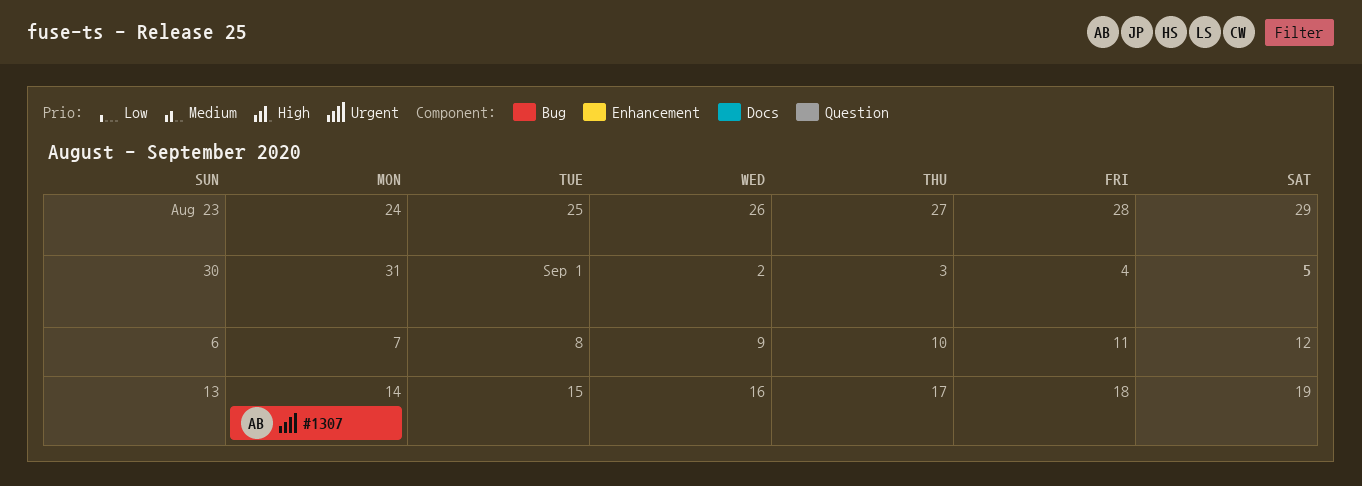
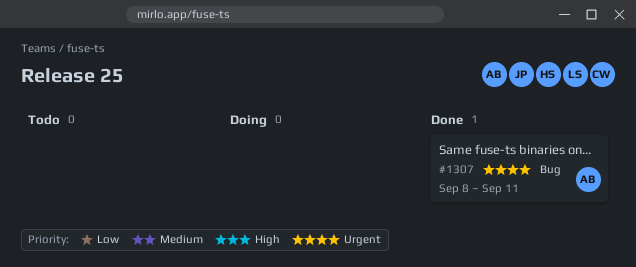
#1307, start: Sep 14 -> Sep 8
#1307, due: Sep 14 -> Sep 11

